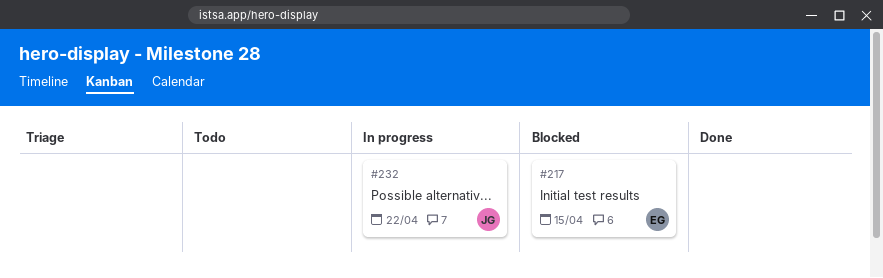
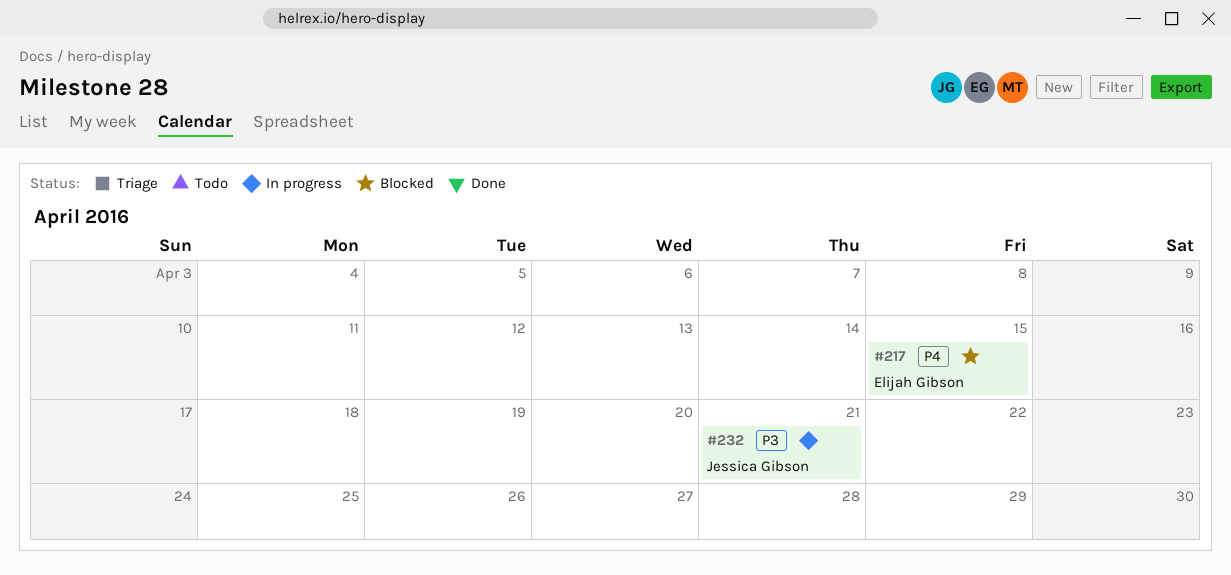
#232, due: Apr 22 -> Apr 21

